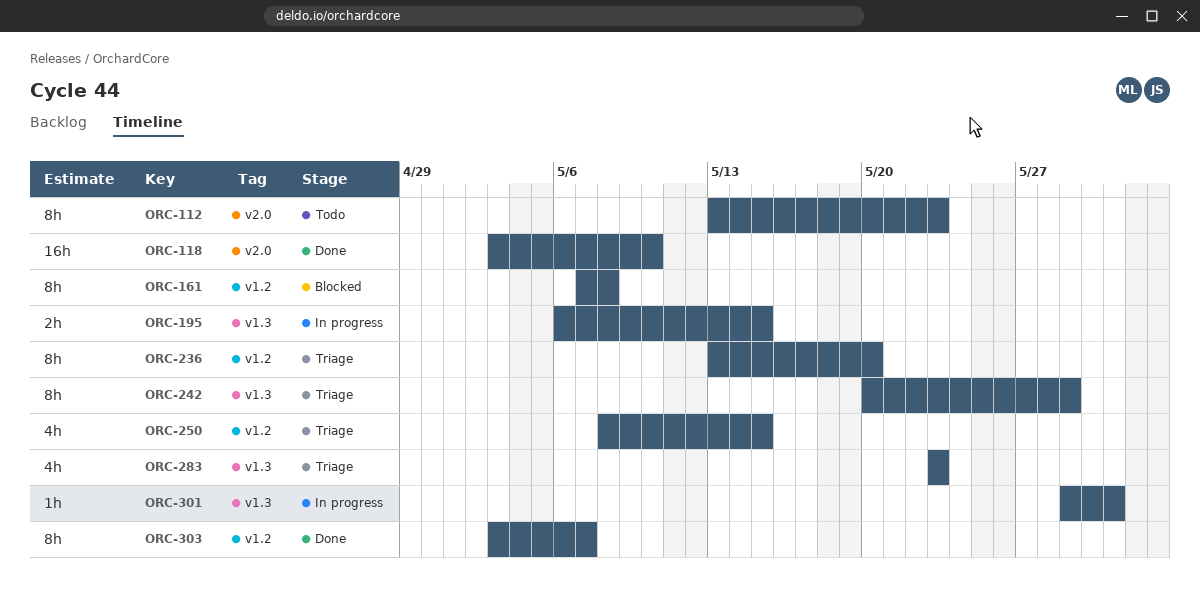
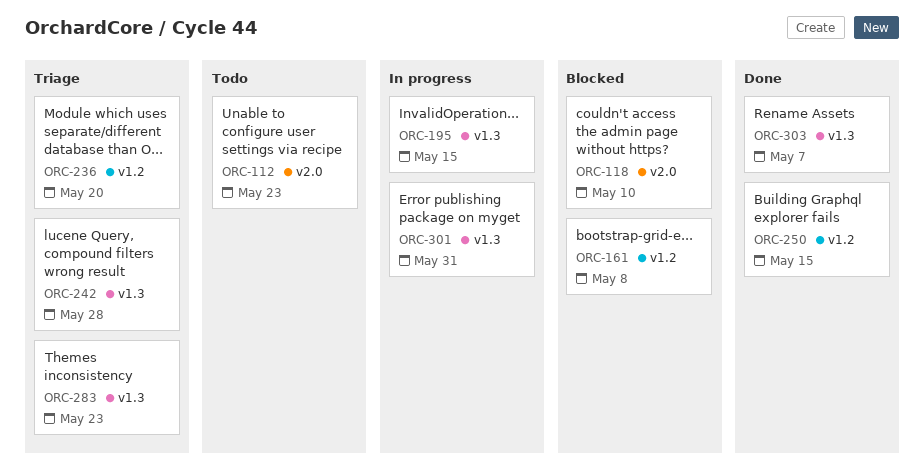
ORC-118, status: Done -> Blocked
ORC-242, due: May 29 -> May 28
ORC-250, status: Triage -> Done
ORC-303, label: v1.2 -> v1.3

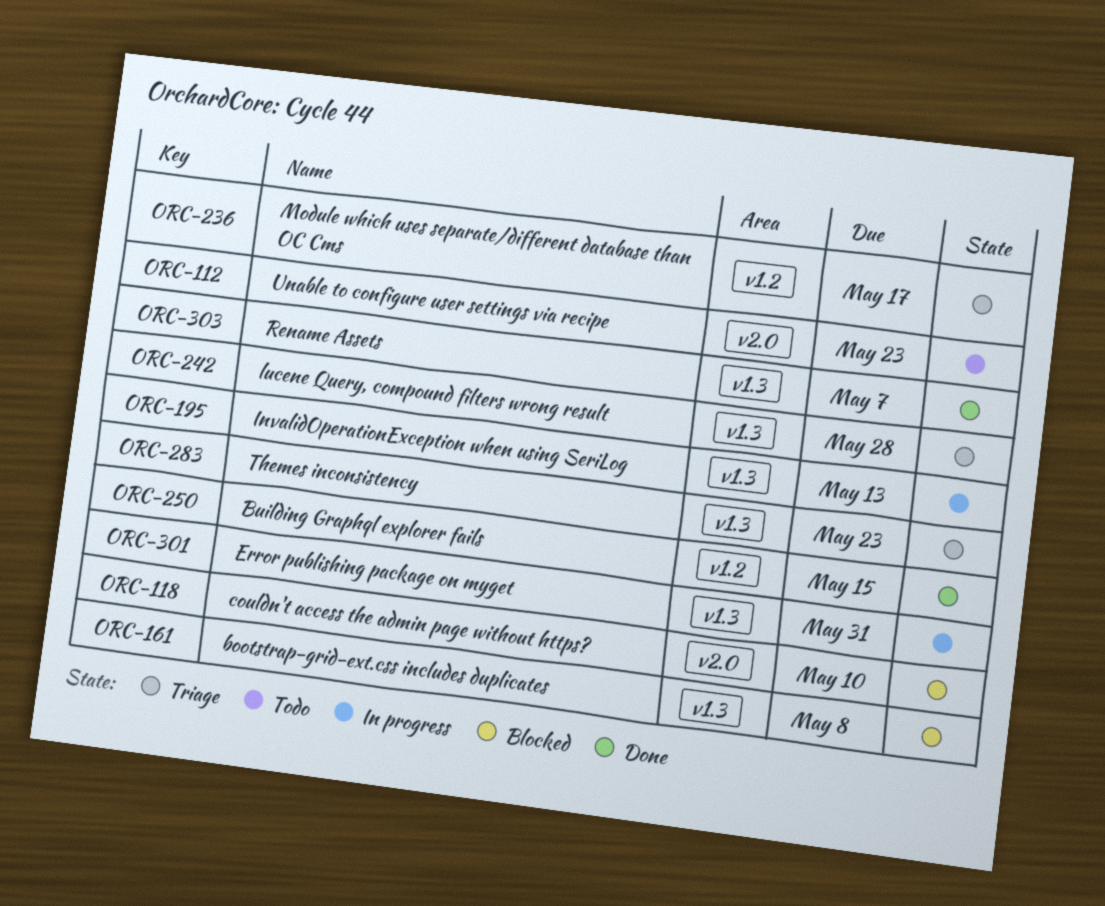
ORC-161, label: v1.2 -> v1.3
ORC-195, due: May 15 -> May 13
ORC-236, due: May 20 -> May 17

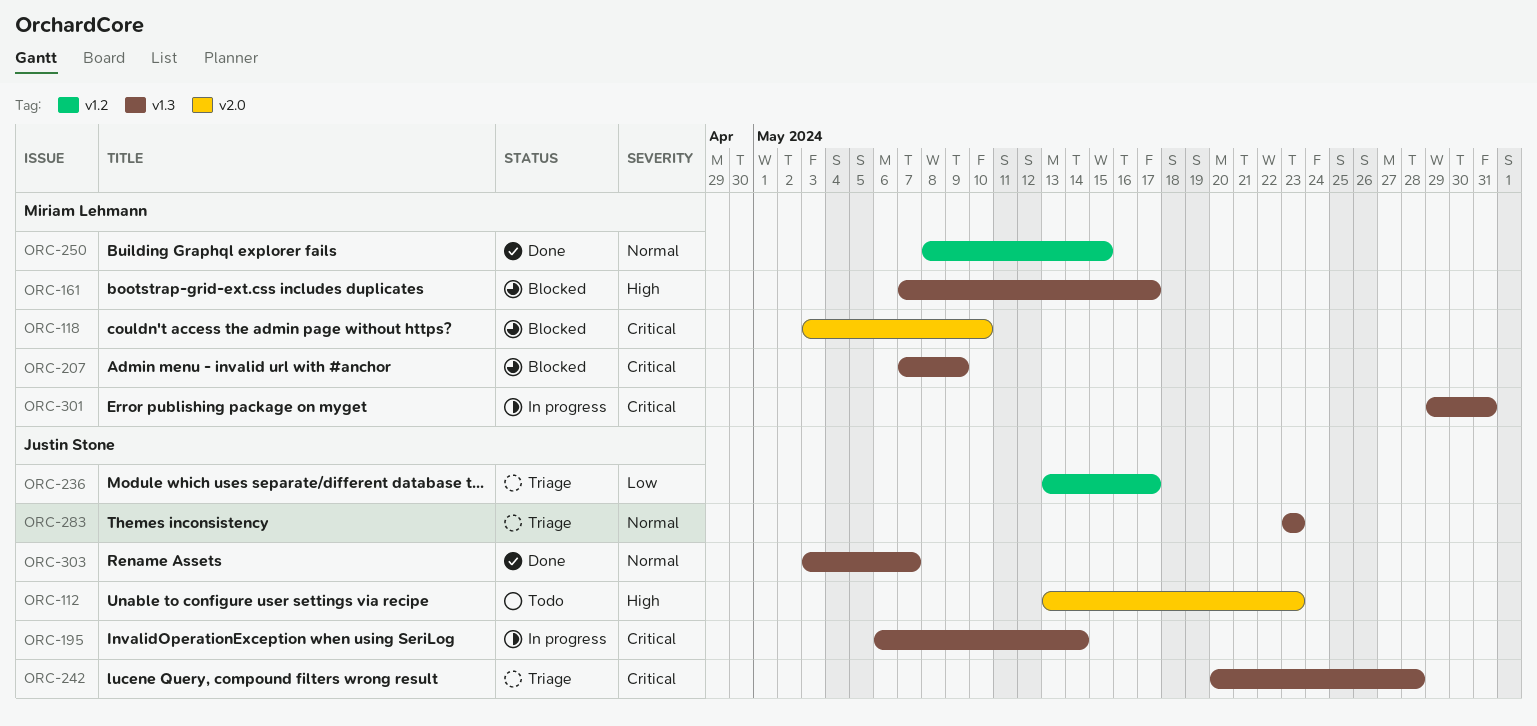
ORC-161, due: May 8 -> May 17
ORC-195, due: May 13 -> May 14
ORC-207: none -> present

